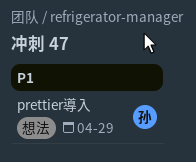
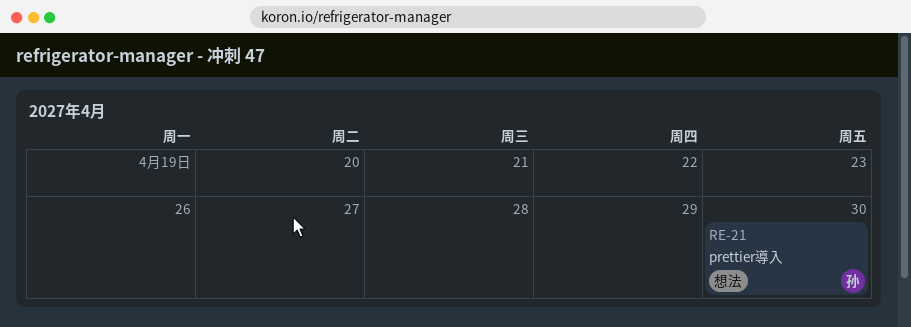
prettier導入, due: Apr 29 -> Apr 30

